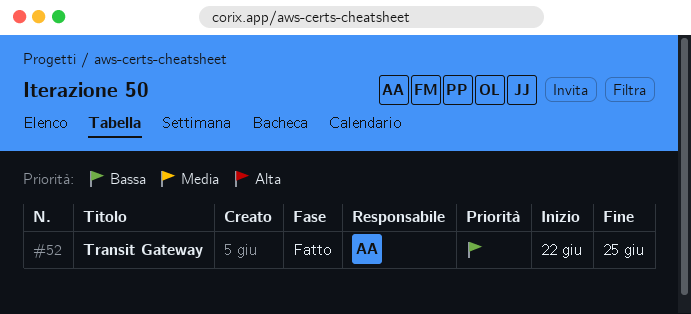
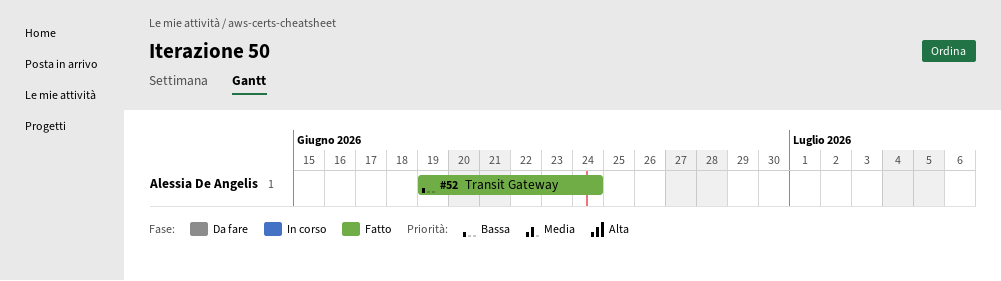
#52, start: Jun 22 -> Jun 19
#52, due: Jun 25 -> Jun 24

